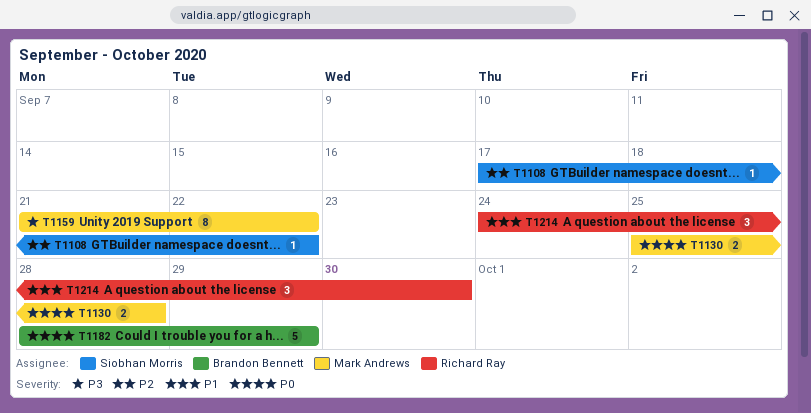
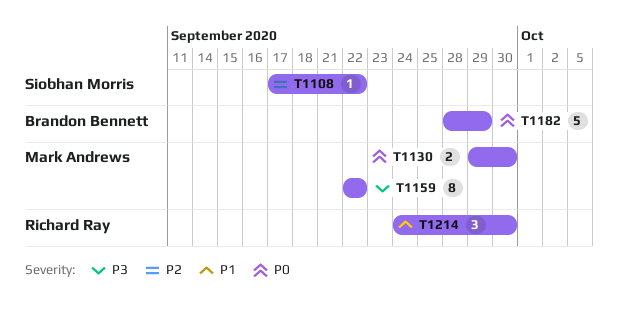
T1130, start: Sep 25 -> Sep 29
T1130, due: Sep 28 -> Sep 30
T1159, start: Sep 21 -> Sep 22

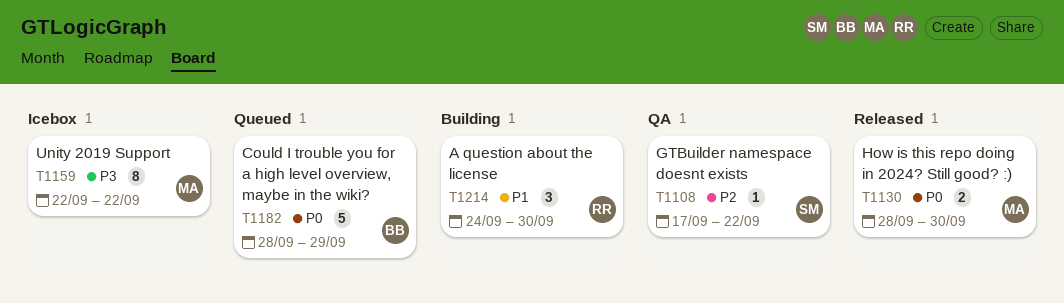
T1130, start: Sep 29 -> Sep 28

